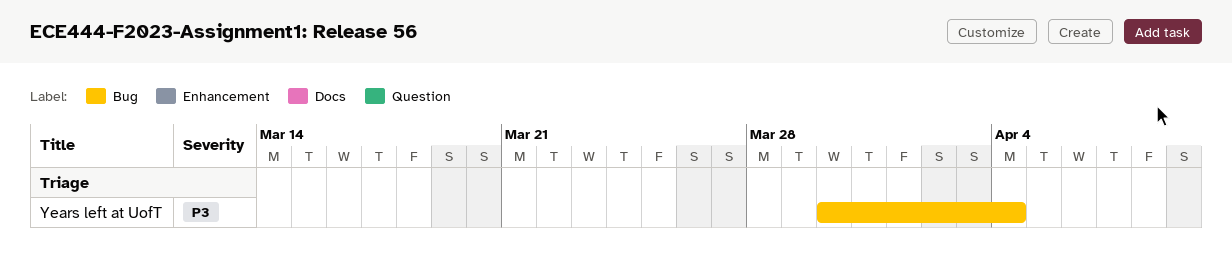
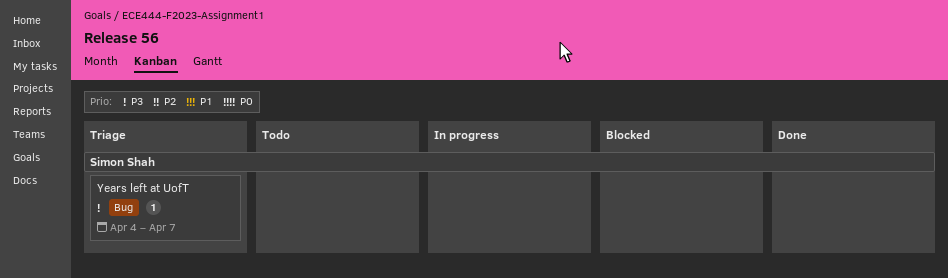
Years left at UofT, start: Mar 30 -> Apr 4
Years left at UofT, due: Apr 4 -> Apr 7

